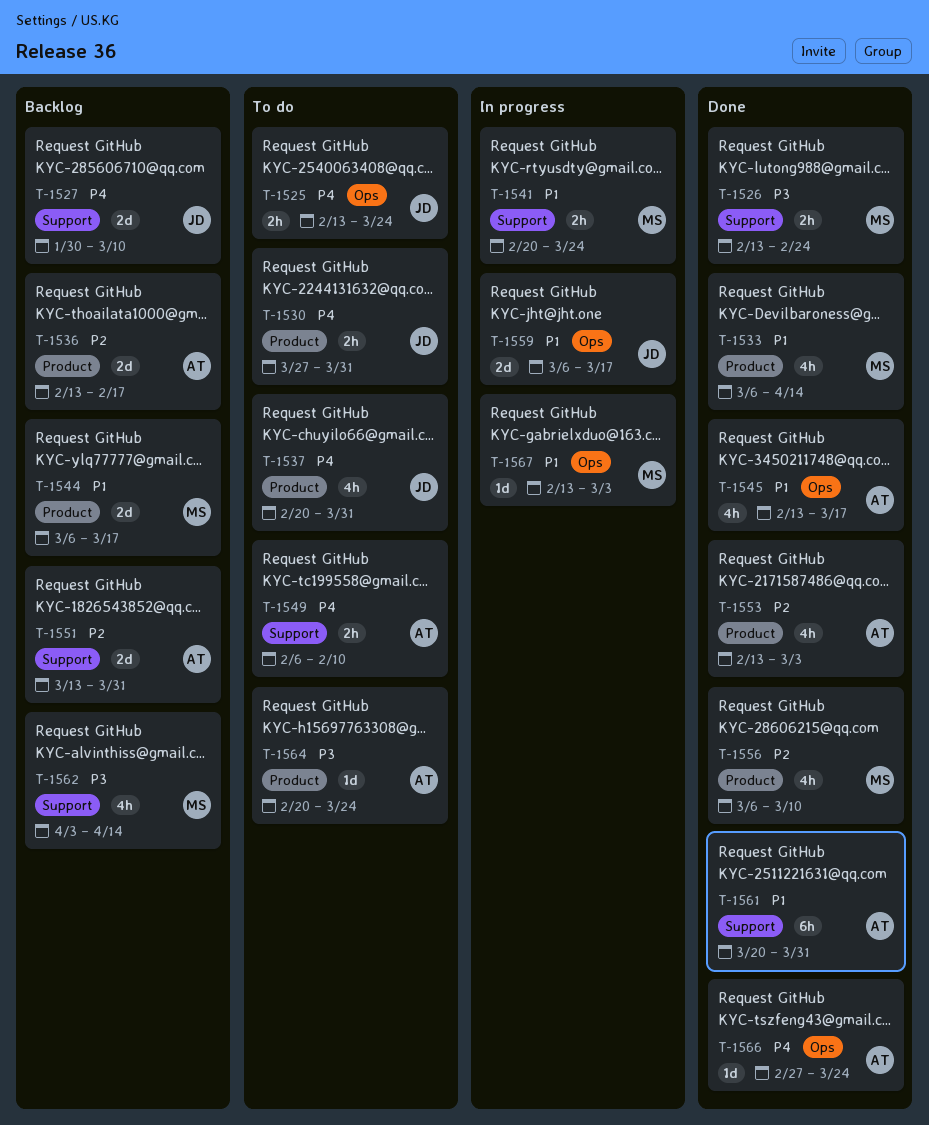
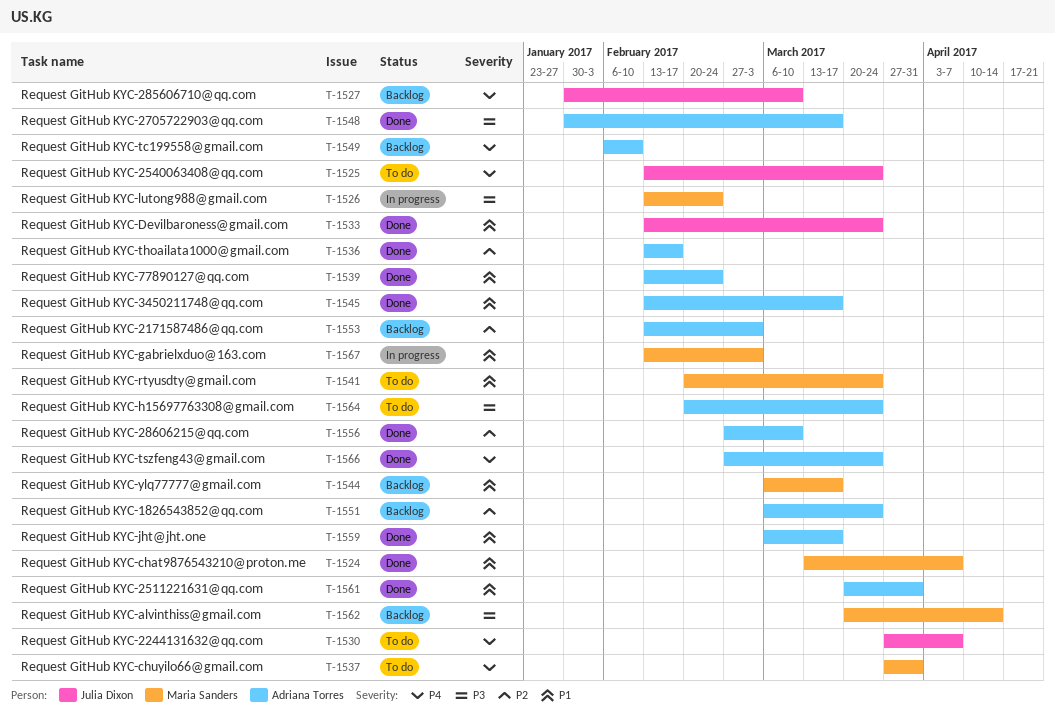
T-1524: none -> present
T-1526, status: Done -> In progress
T-1530, due: Mar 31 -> Apr 7
T-1533, owner: Maria Sanders -> Julia Dixon
T-1533, start: Mar 6 -> Feb 13
T-1533, due: Apr 14 -> Mar 24
T-1536, status: Backlog -> Done
T-1537, owner: Julia Dixon -> Maria Sanders
T-1537, start: Feb 20 -> Mar 27
T-1539: none -> present
T-1541, status: In progress -> To do
T-1548: none -> present
T-1549, status: To do -> Backlog
T-1551, start: Mar 13 -> Mar 6
T-1551, due: Mar 31 -> Mar 24
T-1553, status: Done -> Backlog
T-1556, owner: Maria Sanders -> Adriana Torres
T-1556, start: Mar 6 -> Feb 27
T-1559, status: In progress -> Done
T-1559, owner: Julia Dixon -> Adriana Torres
T-1562, start: Apr 3 -> Mar 20

